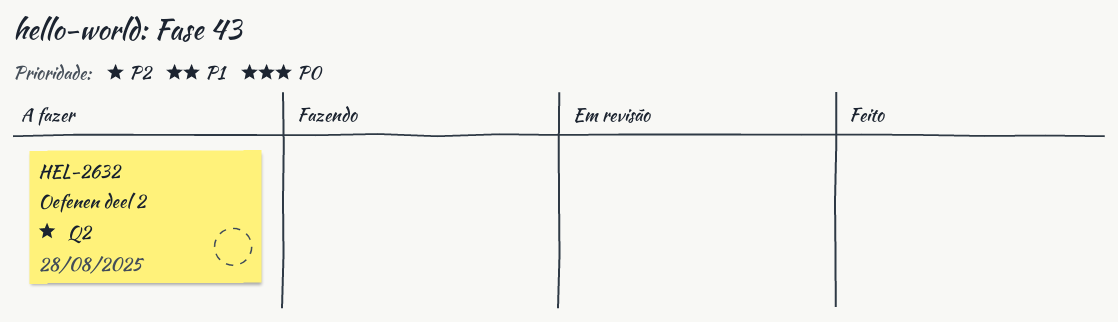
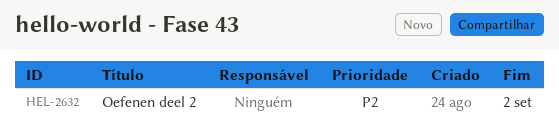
HEL-2632, due: Aug 28 -> Sep 2

